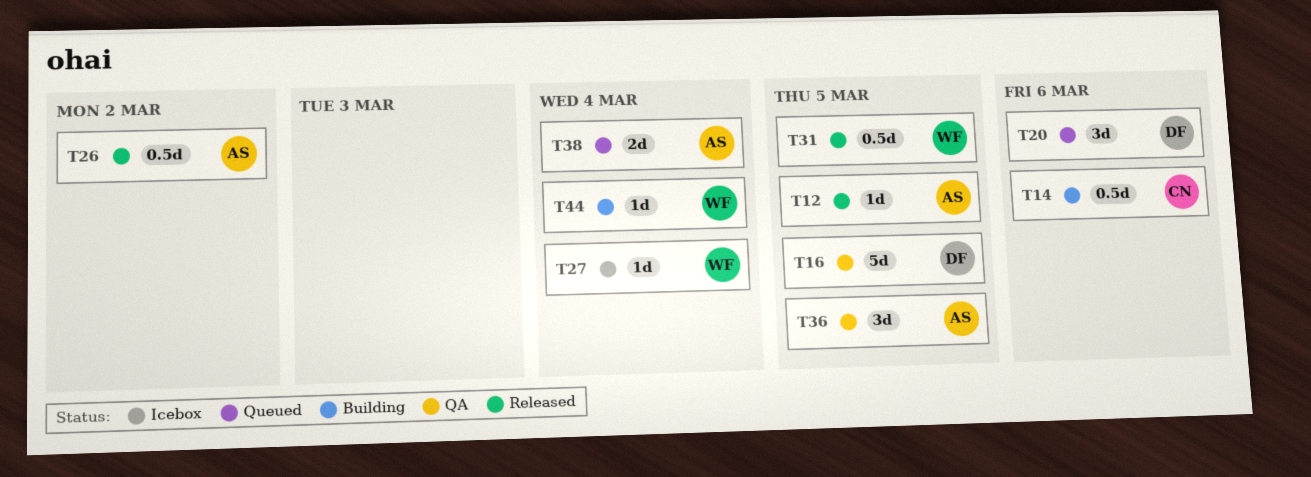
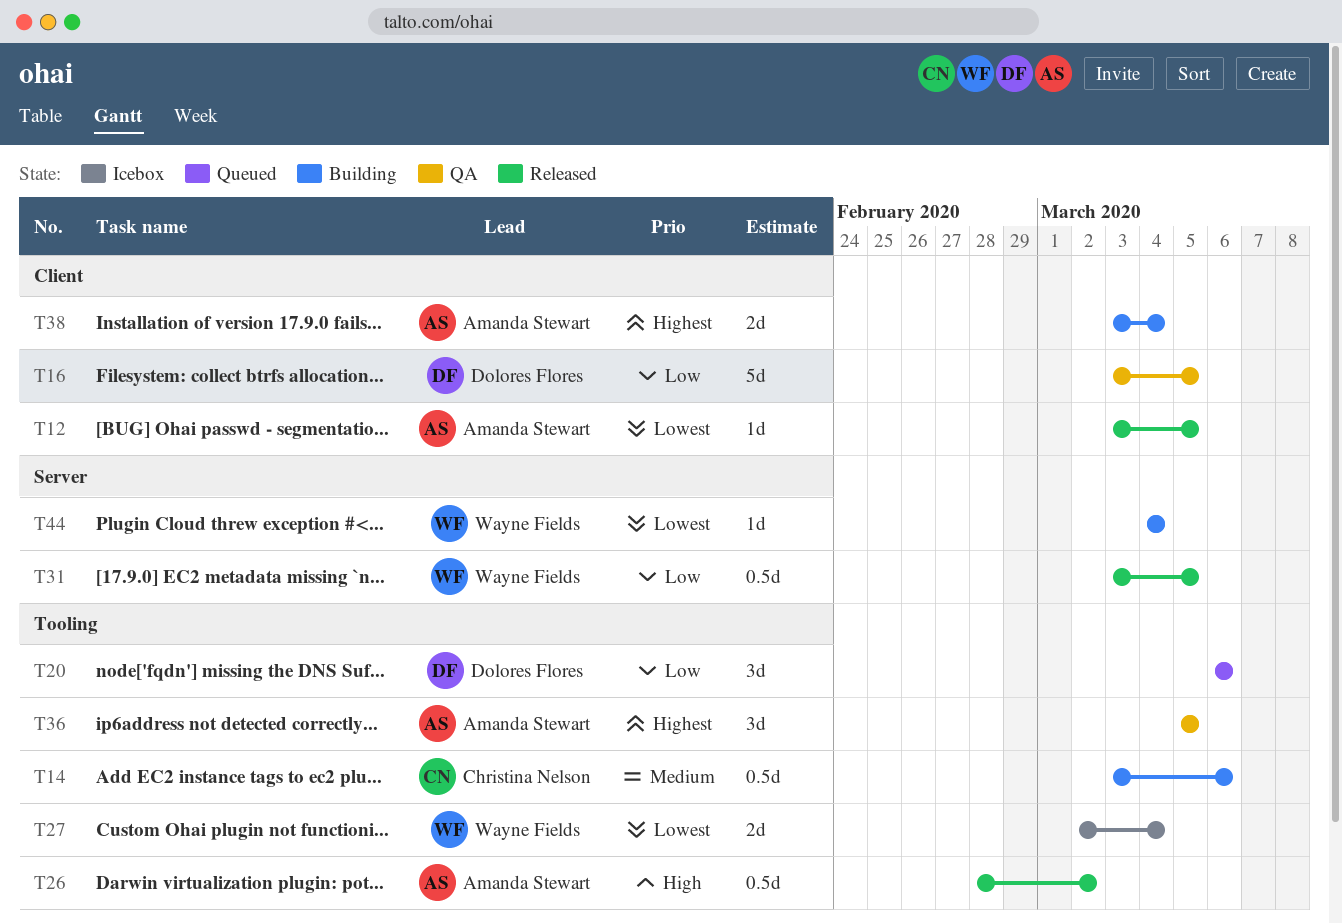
T27, estimate: 1d -> 2d
T38, status: Queued -> Building

